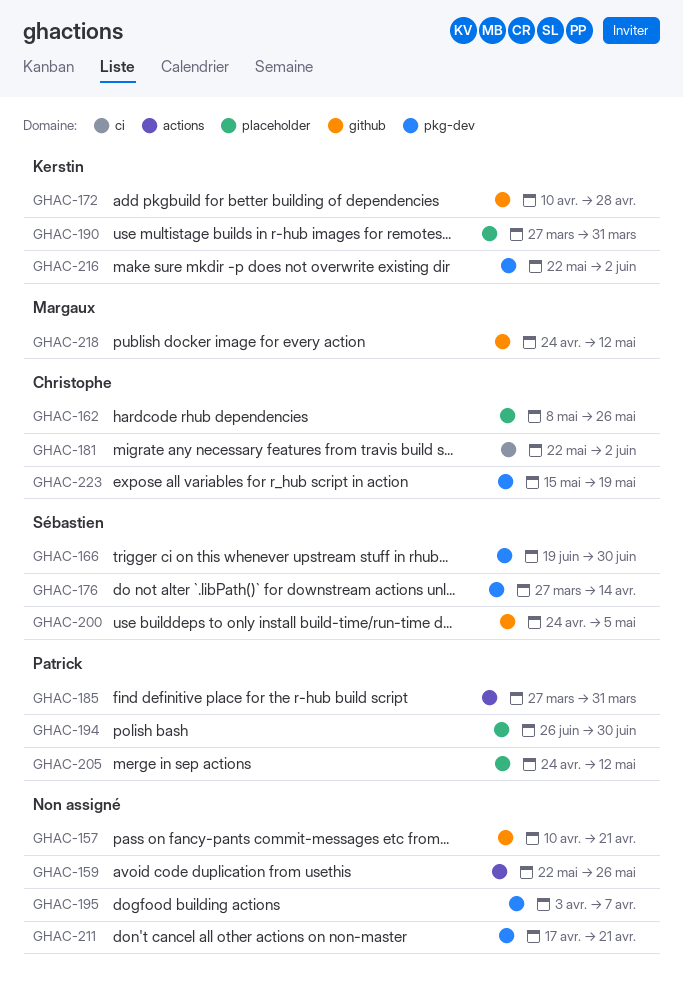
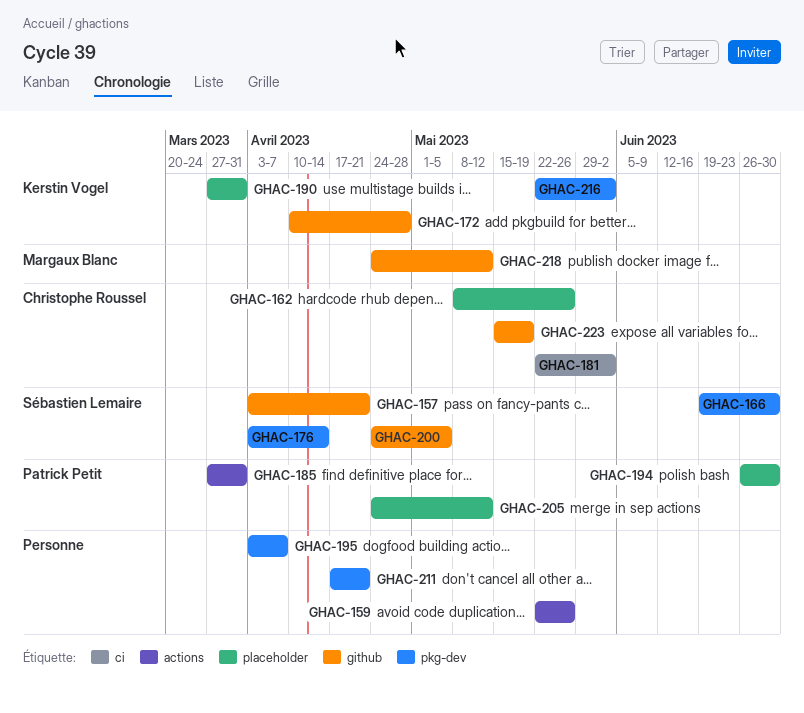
GHAC-157, owner: none -> Sébastien Lemaire
GHAC-157, start: Apr 10 -> Apr 3
GHAC-176, start: Mar 27 -> Apr 3
GHAC-223, label: pkg-dev -> github

